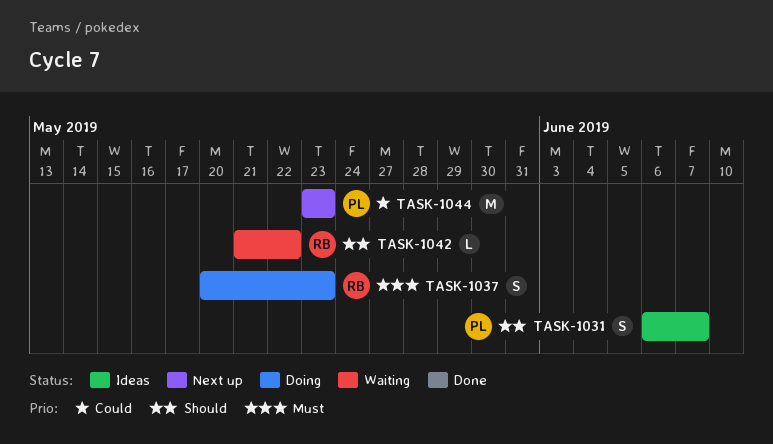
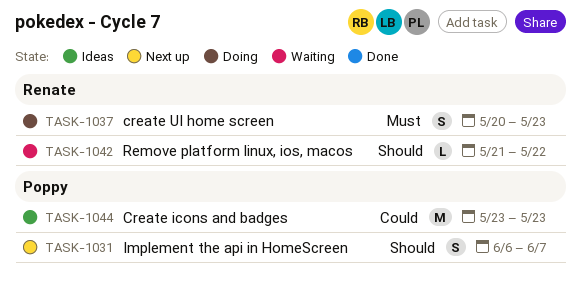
TASK-1031, status: Ideas -> Next up
TASK-1044, status: Next up -> Ideas

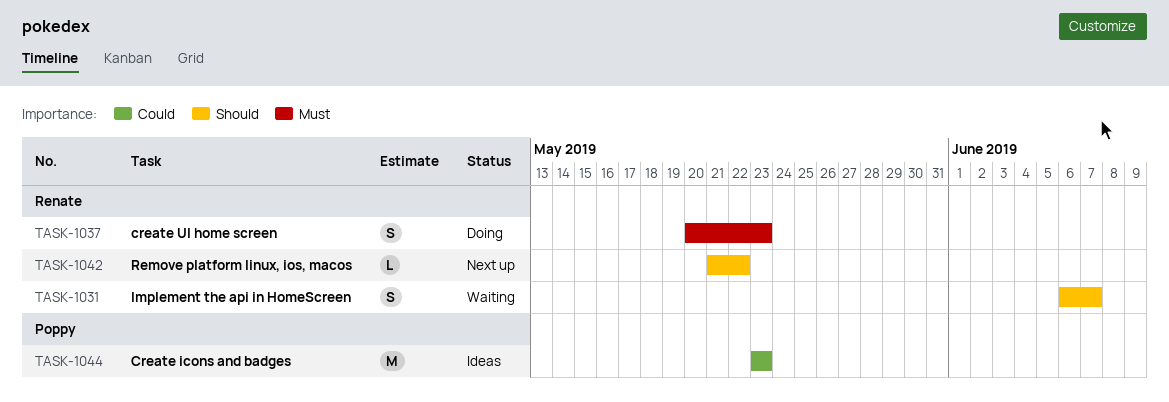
TASK-1031, status: Next up -> Waiting
TASK-1031, owner: Poppy -> Renate
TASK-1042, status: Waiting -> Next up

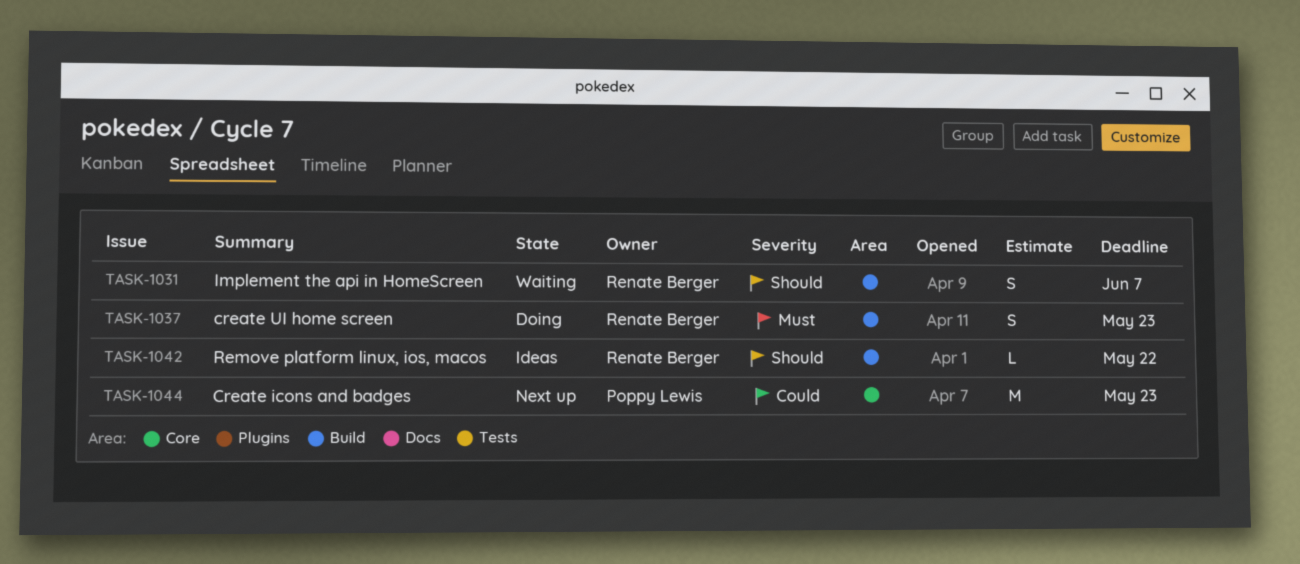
TASK-1042, status: Next up -> Ideas
TASK-1044, status: Ideas -> Next up

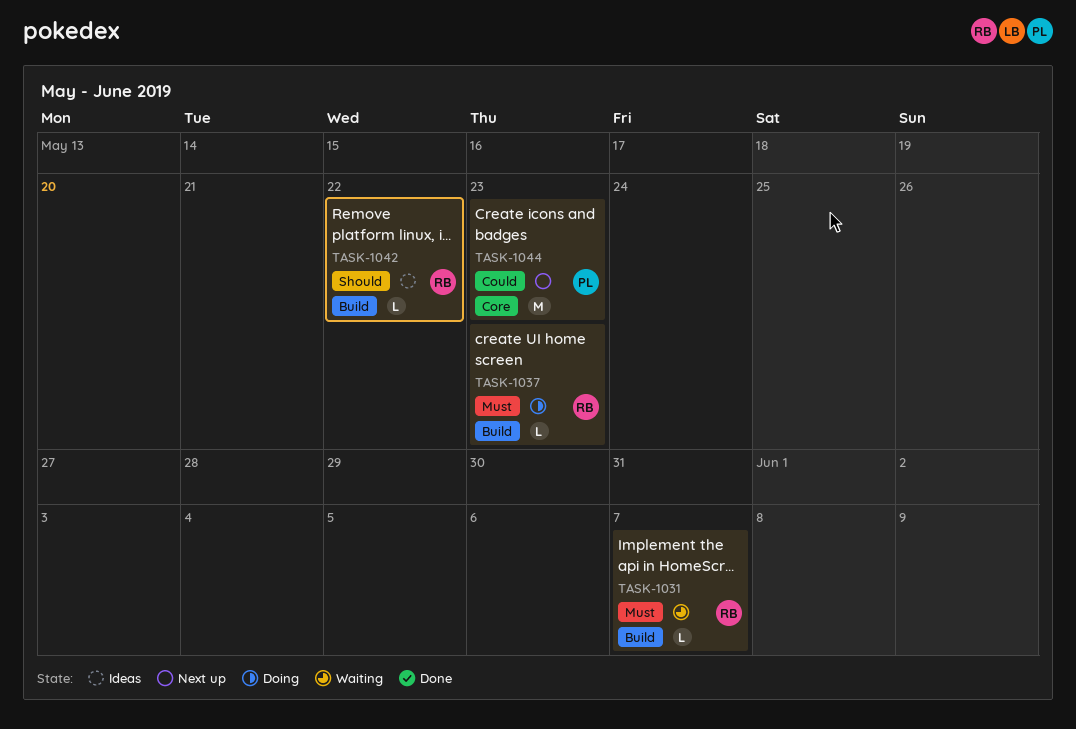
TASK-1031, priority: Should -> Must
TASK-1031, estimate: S -> L
TASK-1037, estimate: S -> L

